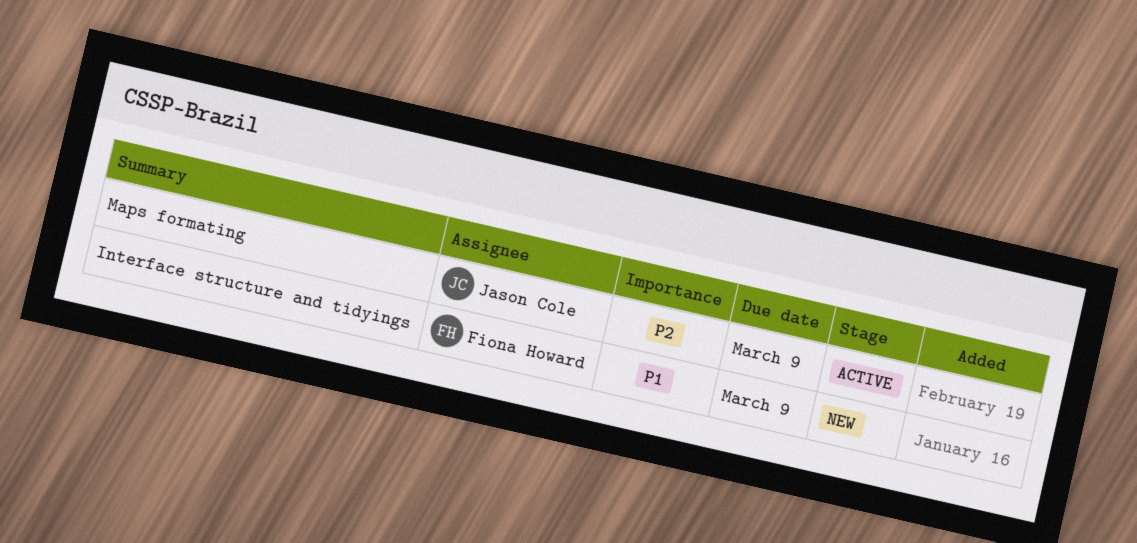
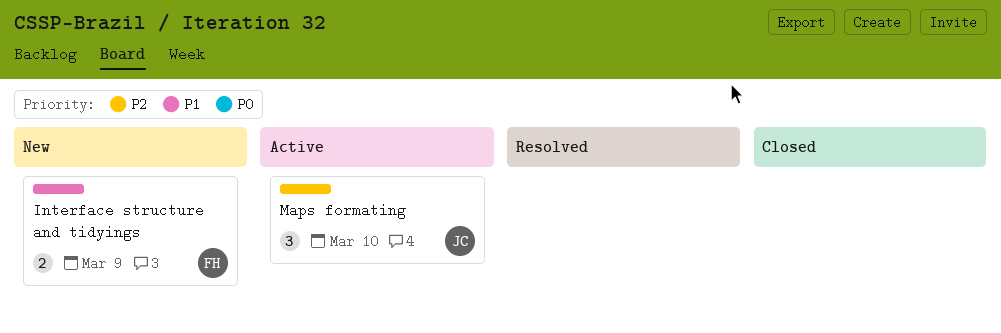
Maps formating, due: Mar 9 -> Mar 10

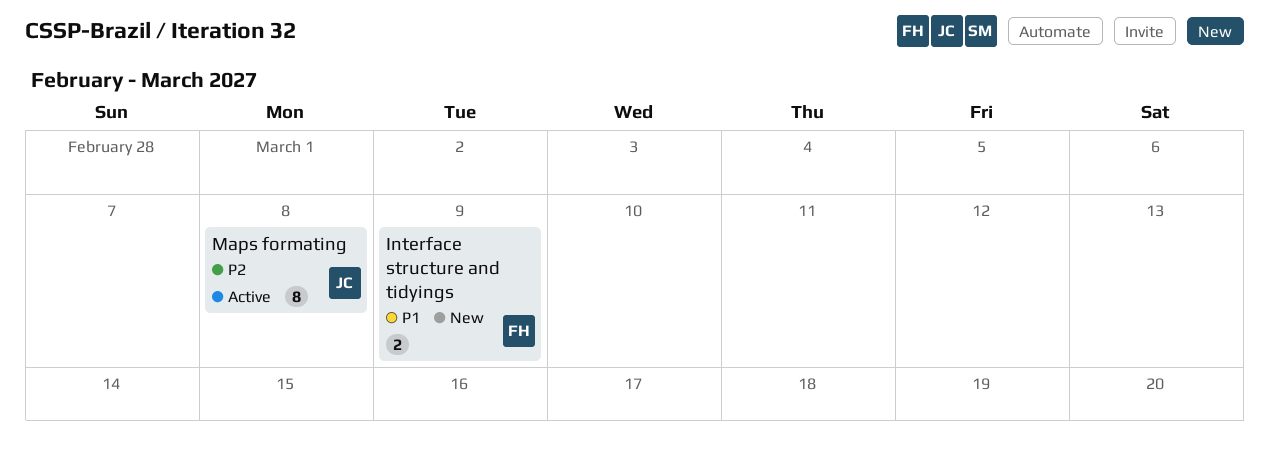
Maps formating, estimate: 3 -> 8
Maps formating, due: Mar 10 -> Mar 8

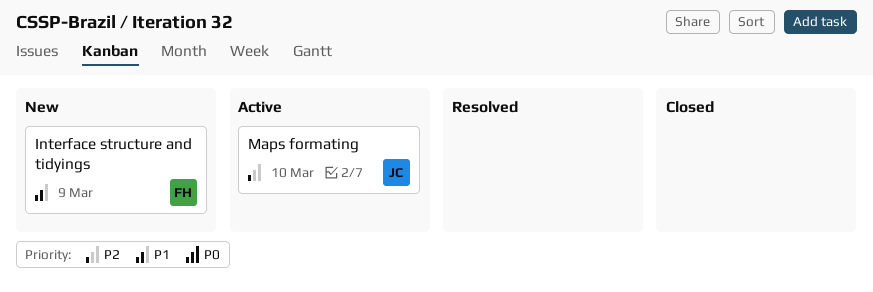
Maps formating, due: Mar 8 -> Mar 10

